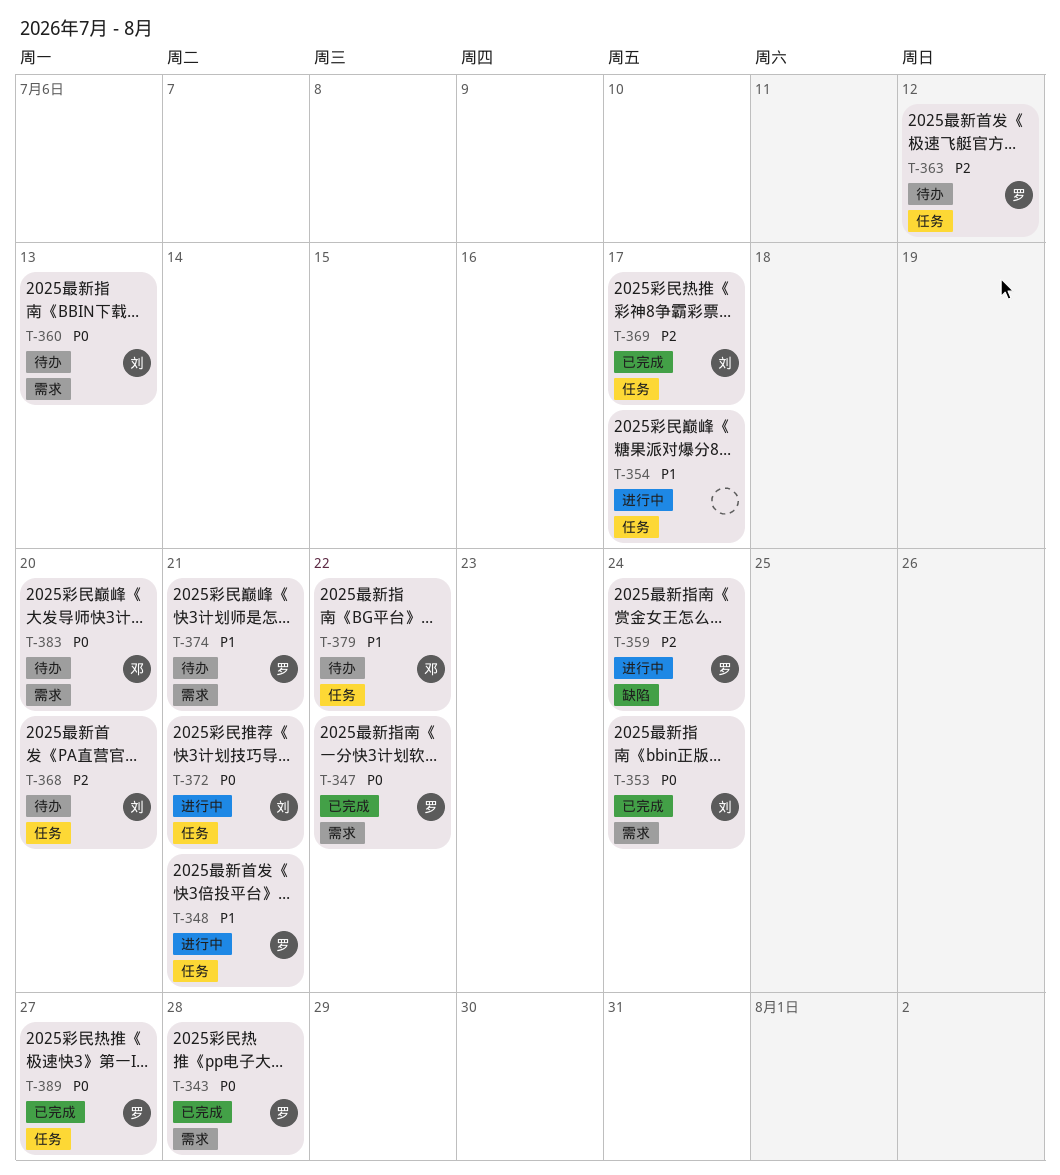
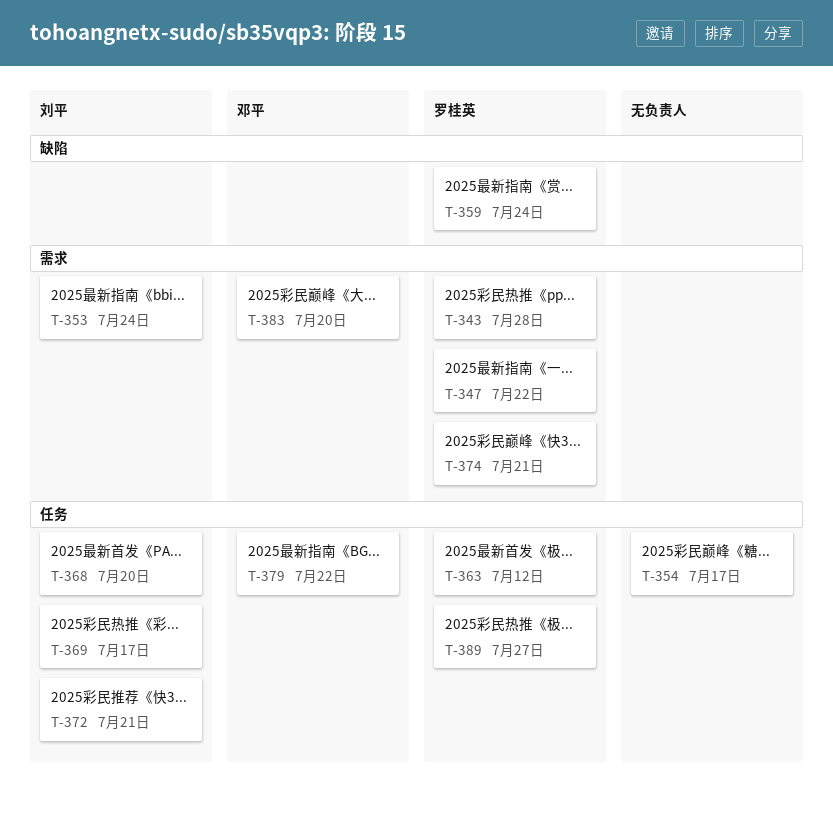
T-348: present -> none
T-360: present -> none

